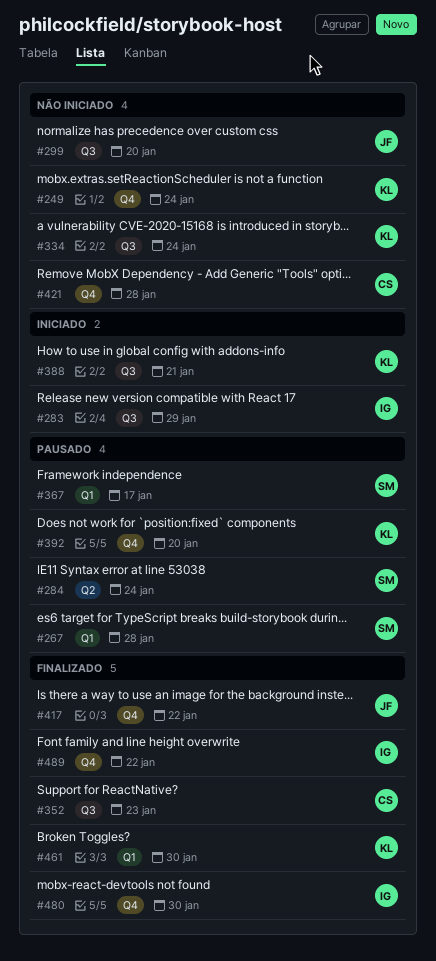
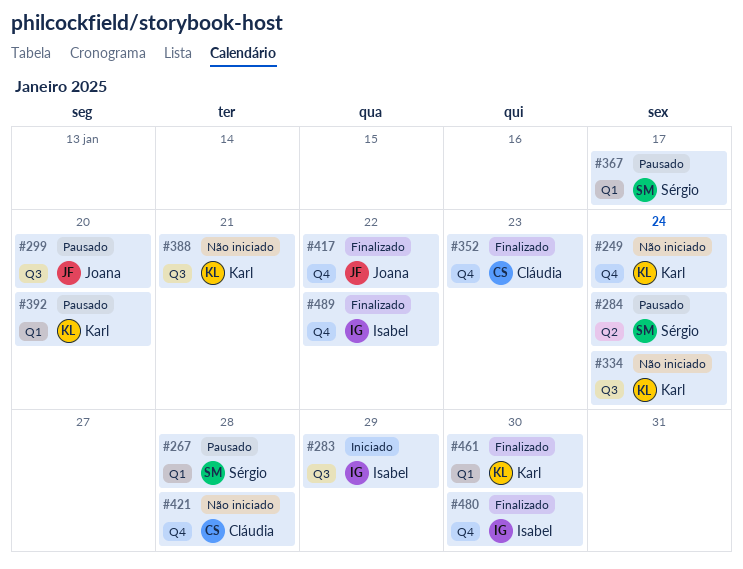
#299, status: Não iniciado -> Pausado
#352, label: Q3 -> Q4
#388, status: Iniciado -> Não iniciado
#392, label: Q4 -> Q1

